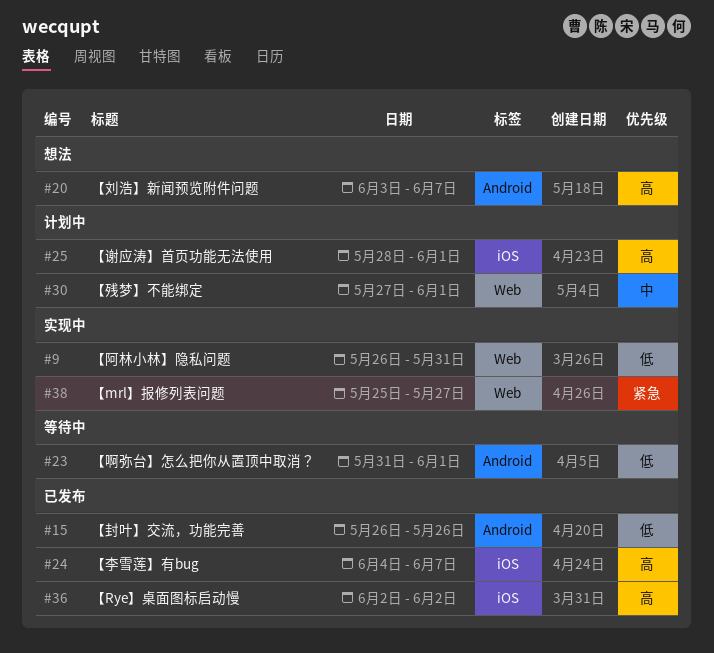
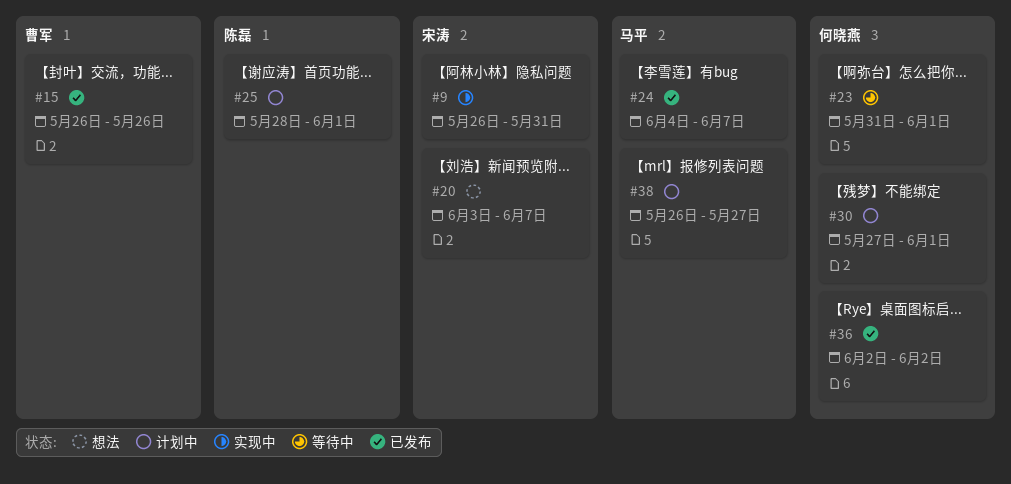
#38, status: 实现中 -> 计划中
#38, start: May 25 -> May 26

